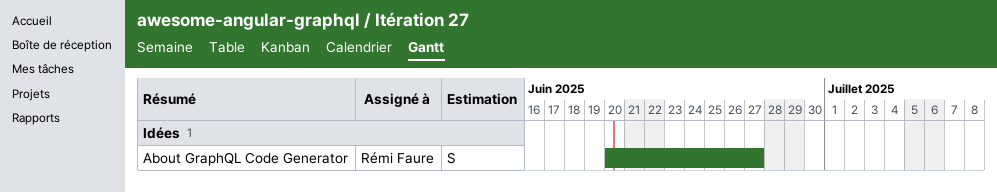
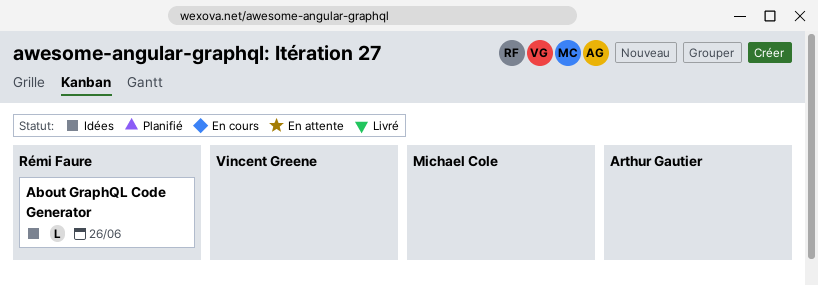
About GraphQL Code Generator, estimate: S -> L
About GraphQL Code Generator, due: Jun 27 -> Jun 26

